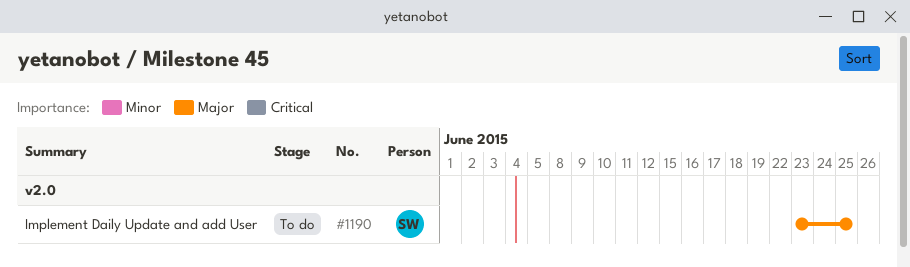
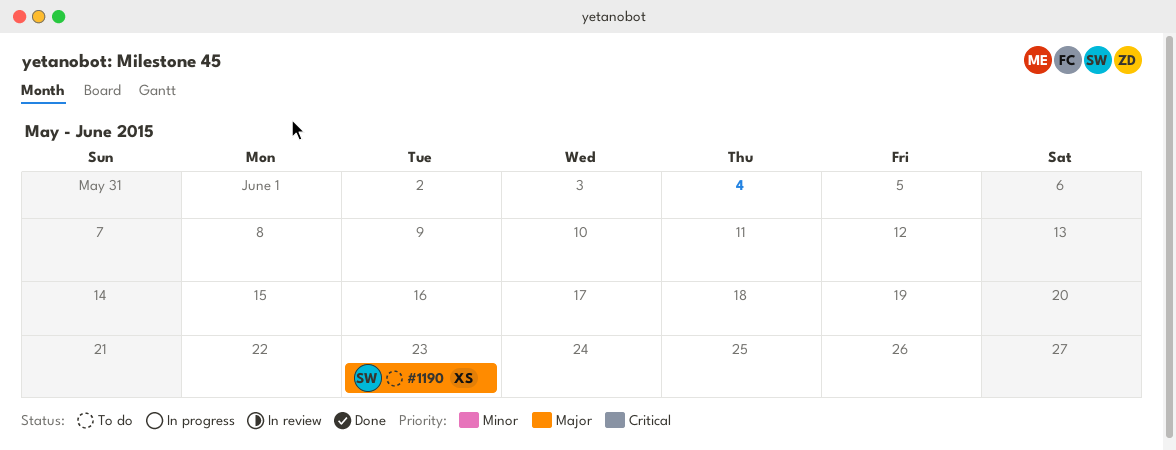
#1190, due: Jun 25 -> Jun 23

